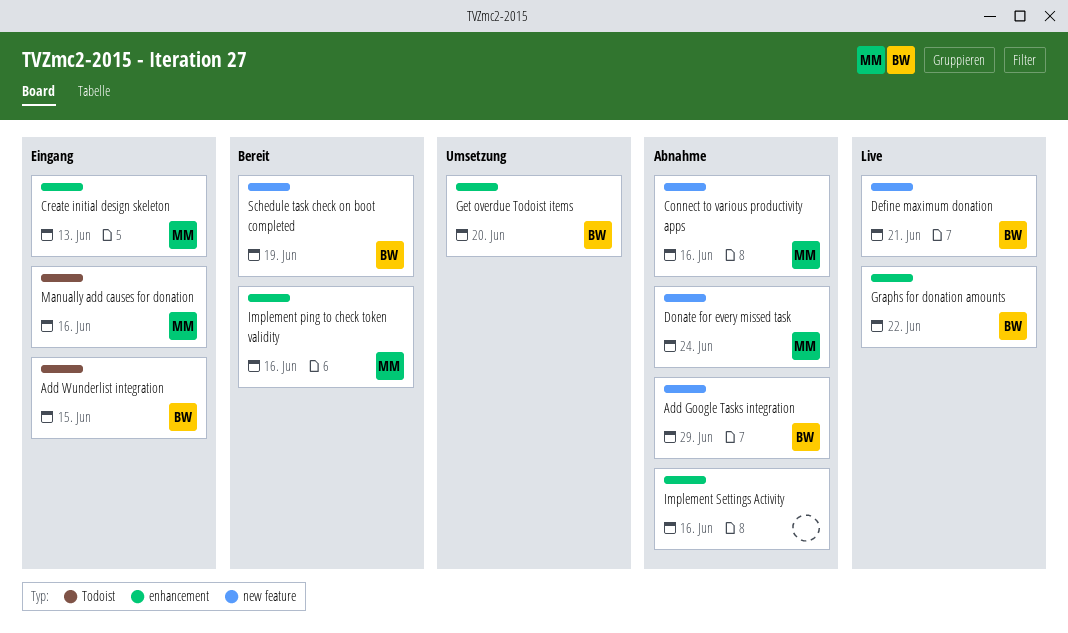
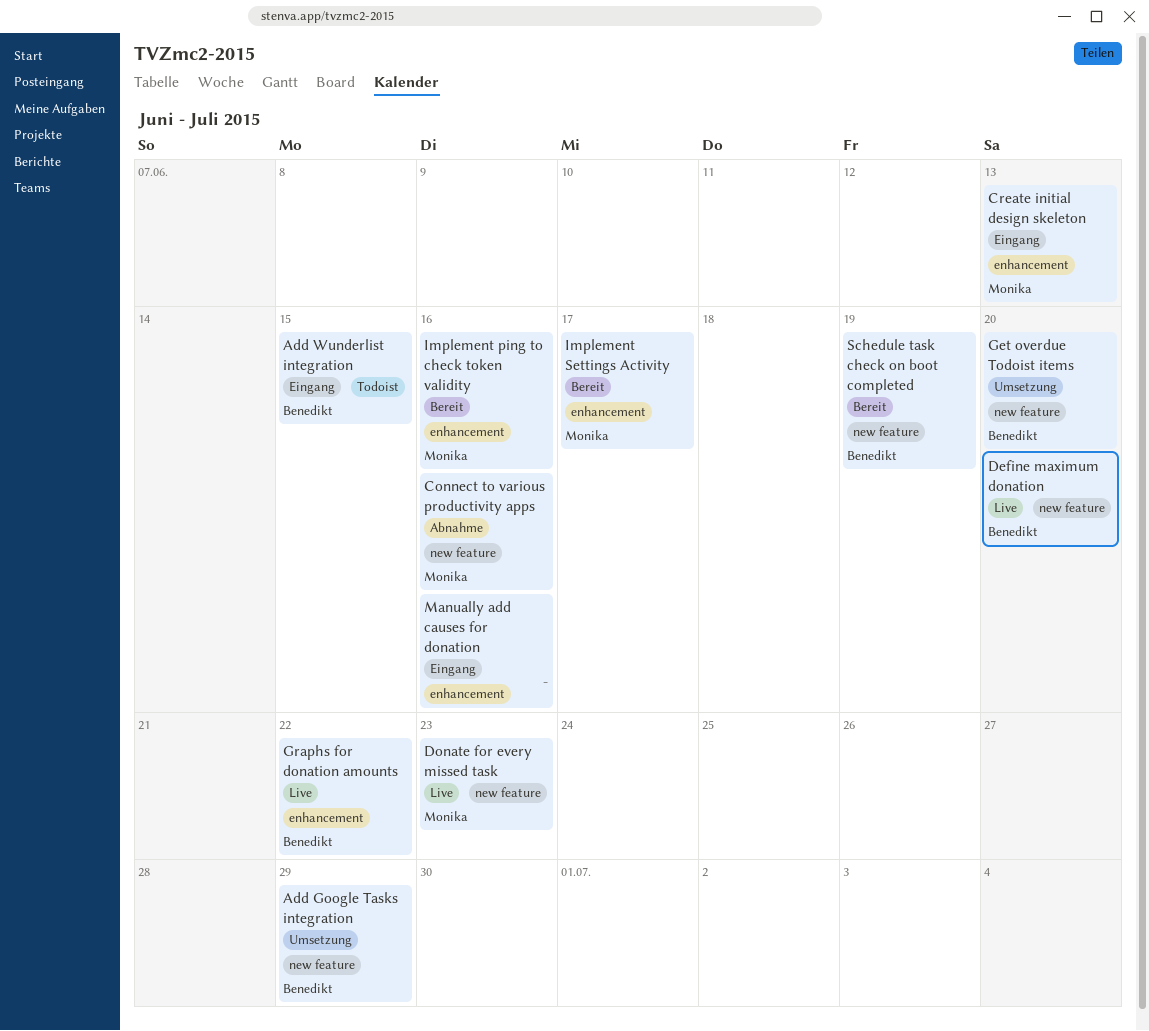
Add Google Tasks integration, status: Abnahme -> Umsetzung
Define maximum donation, due: Jun 21 -> Jun 20
Donate for every missed task, status: Abnahme -> Live
Donate for every missed task, due: Jun 24 -> Jun 23
Get overdue Todoist items, label: enhancement -> new feature
Implement Settings Activity, status: Abnahme -> Bereit
Implement Settings Activity, owner: none -> Monika
Implement Settings Activity, due: Jun 16 -> Jun 17
Manually add causes for donation, owner: Monika -> none
Manually add causes for donation, label: Todoist -> enhancement

